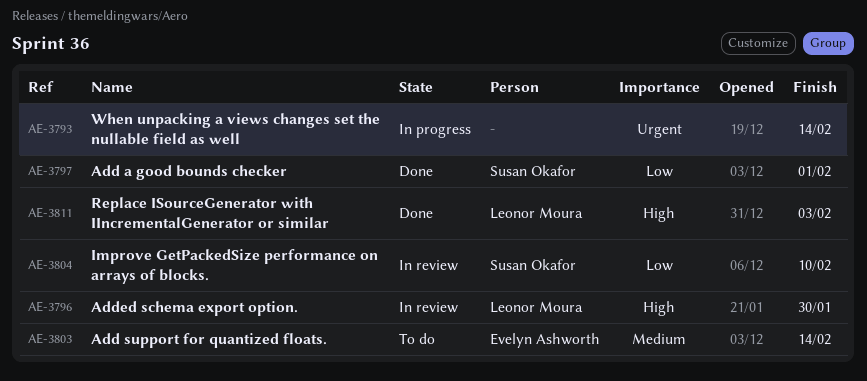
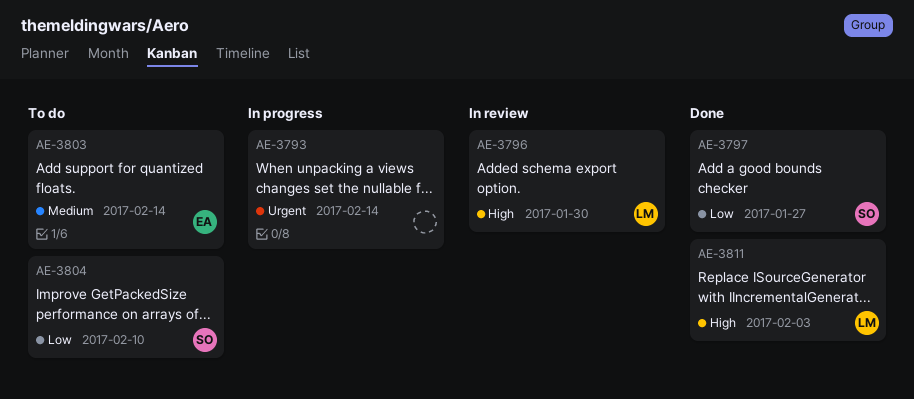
AE-3797, due: Feb 1 -> Jan 27
AE-3804, status: In review -> To do

